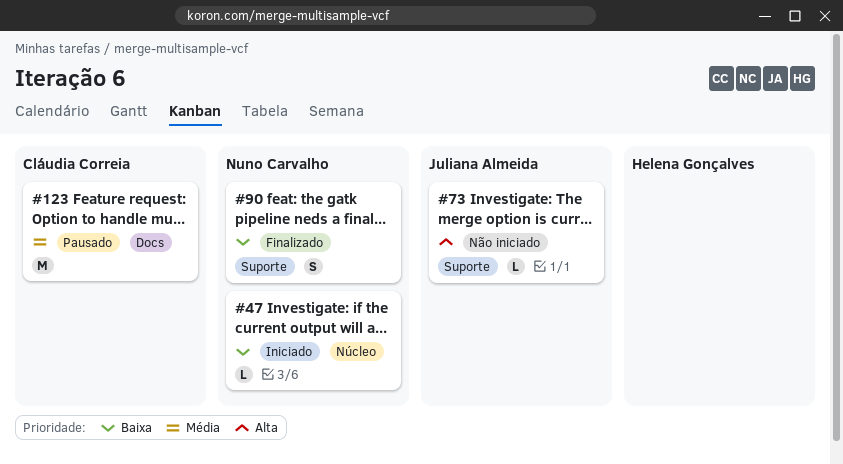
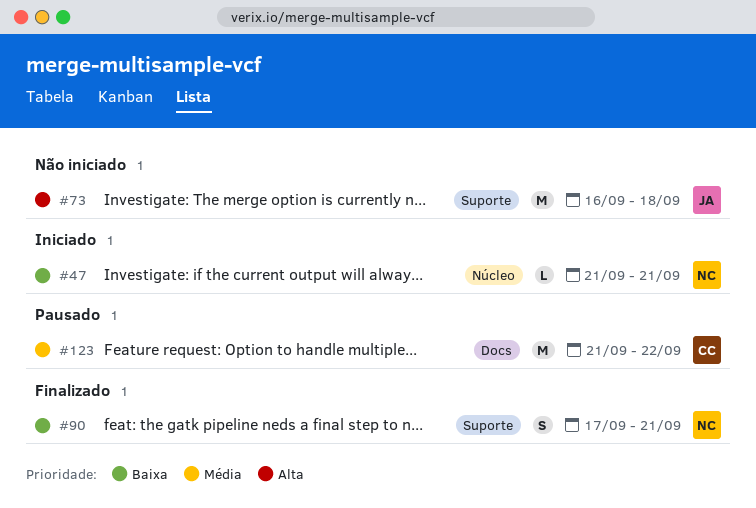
#73, estimate: L -> M

